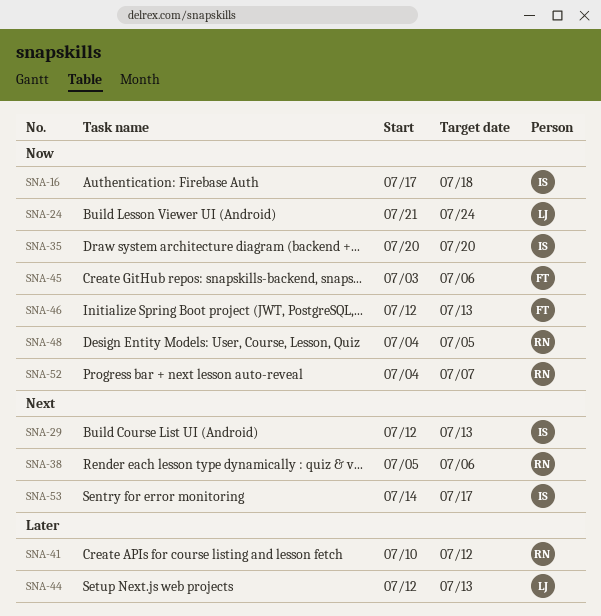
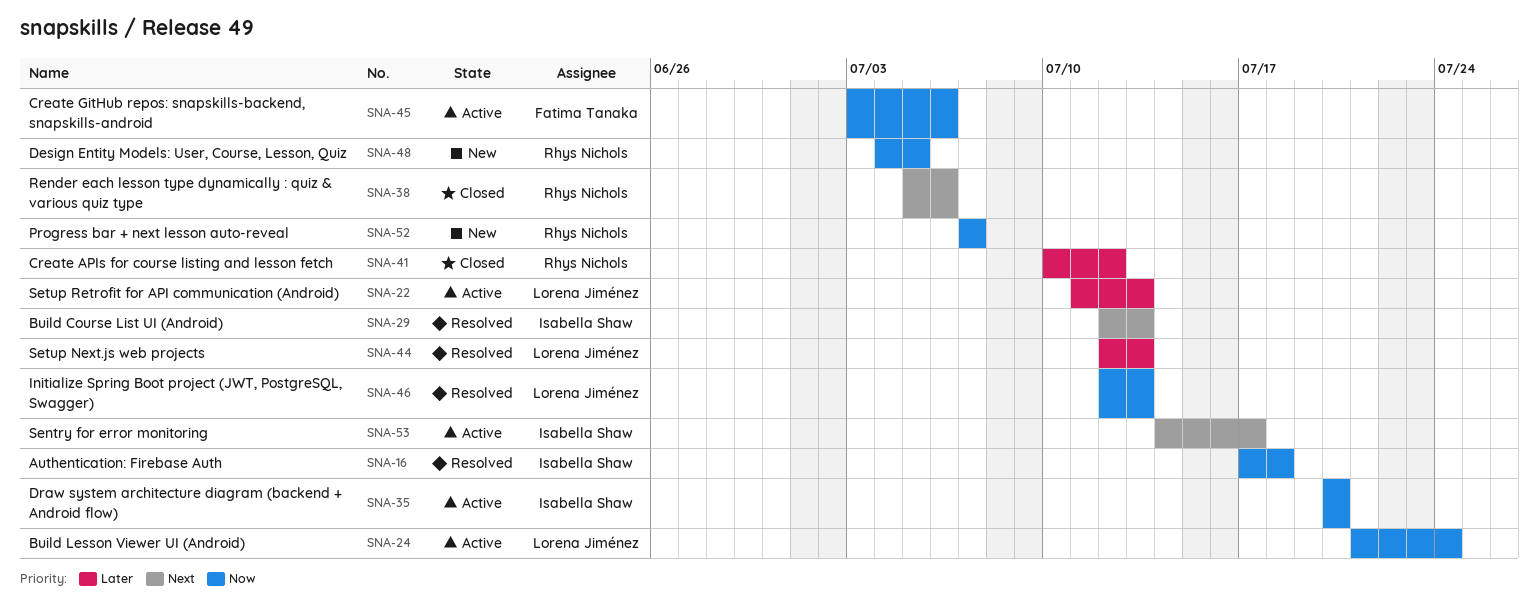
SNA-22: none -> present
SNA-46, owner: Fatima Tanaka -> Lorena Jiménez
SNA-52, start: Jul 4 -> Jul 7

